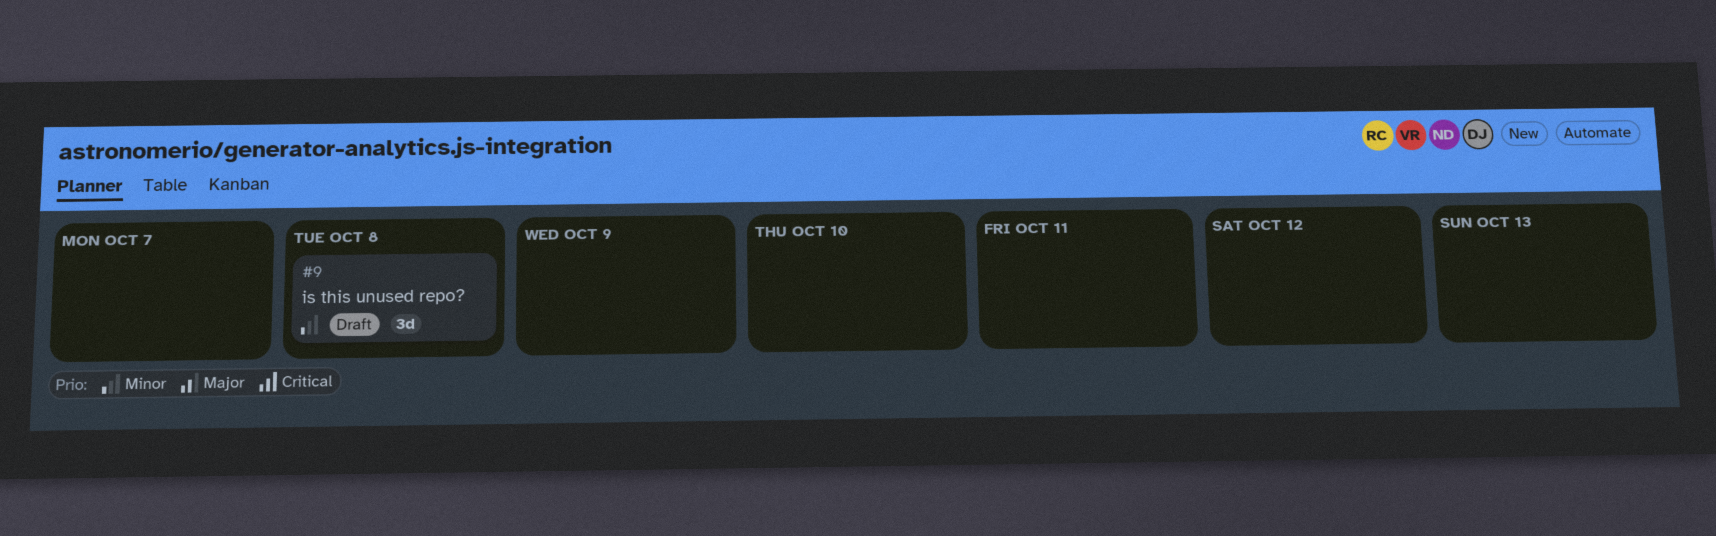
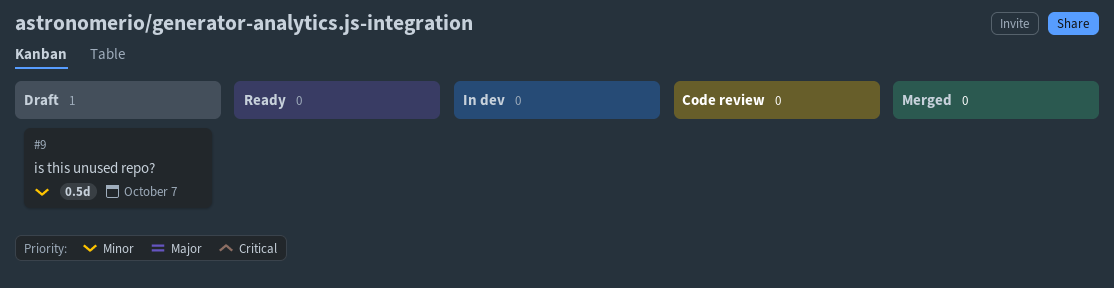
#9, estimate: 3d -> 0.5d
#9, due: Oct 8 -> Oct 7

